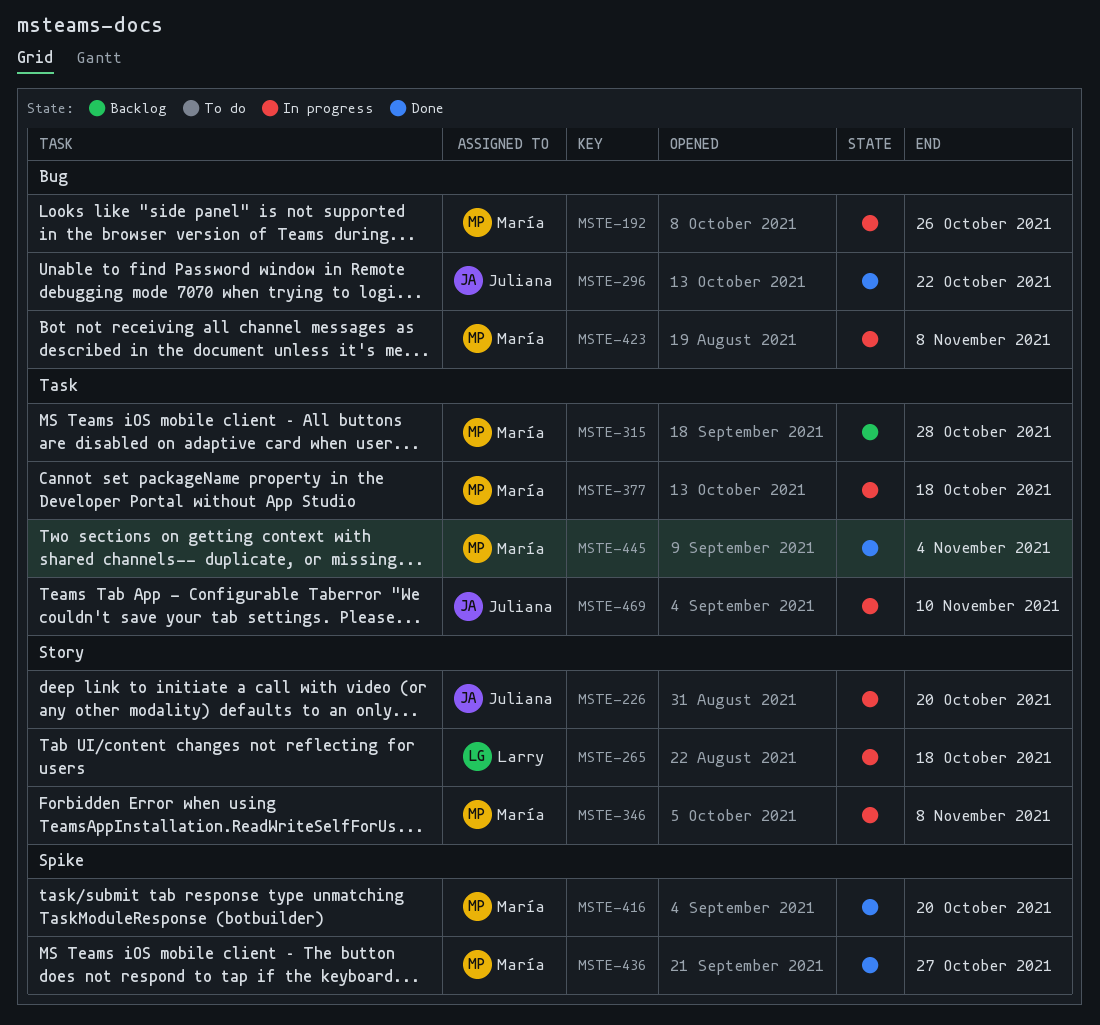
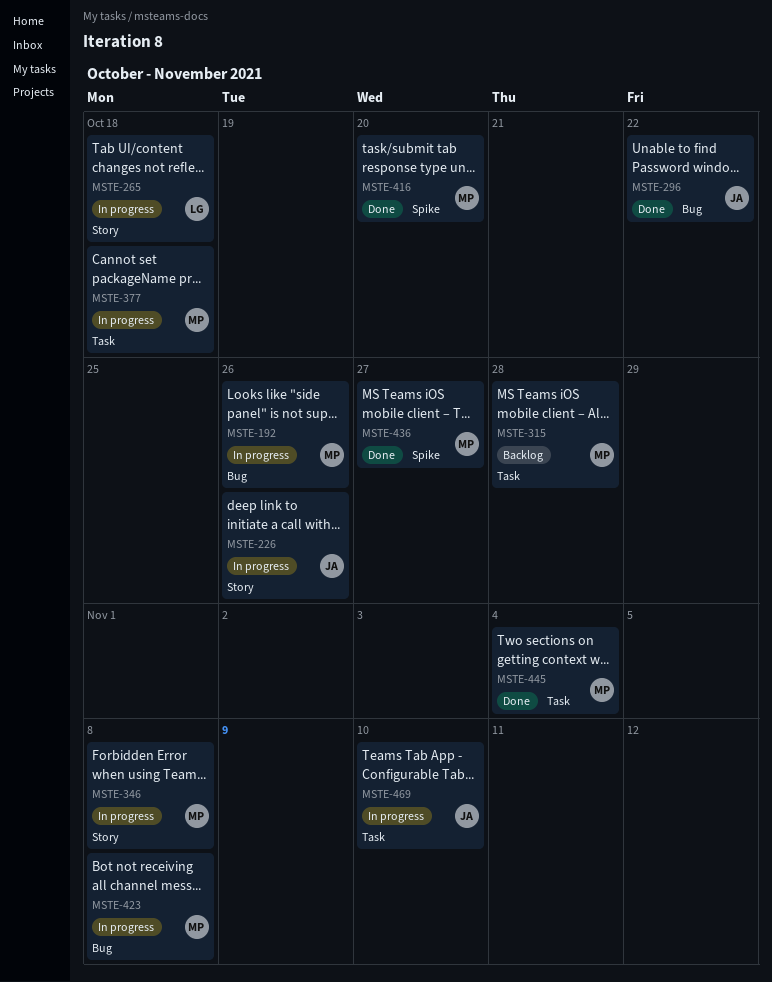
MSTE-226, due: Oct 20 -> Oct 26

